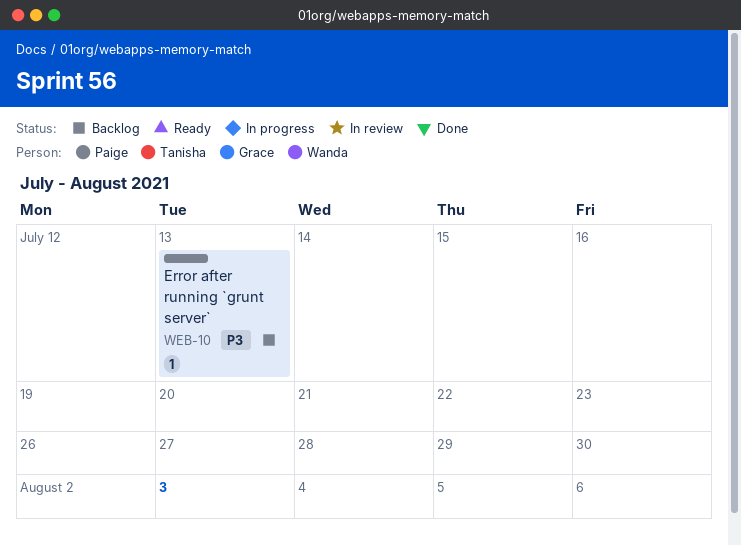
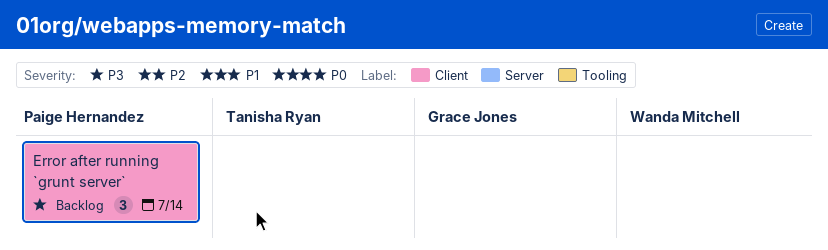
Error after running `grunt server`, estimate: 1 -> 3
Error after running `grunt server`, due: Jul 13 -> Jul 14

